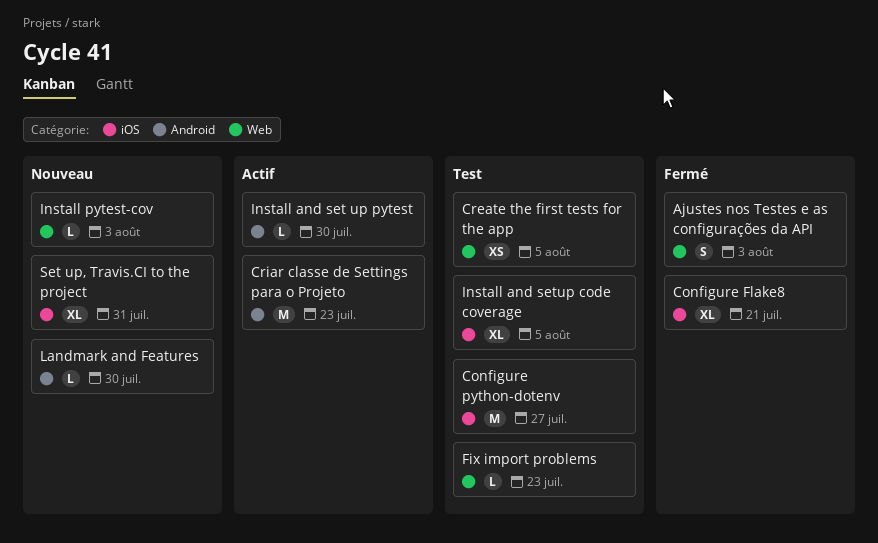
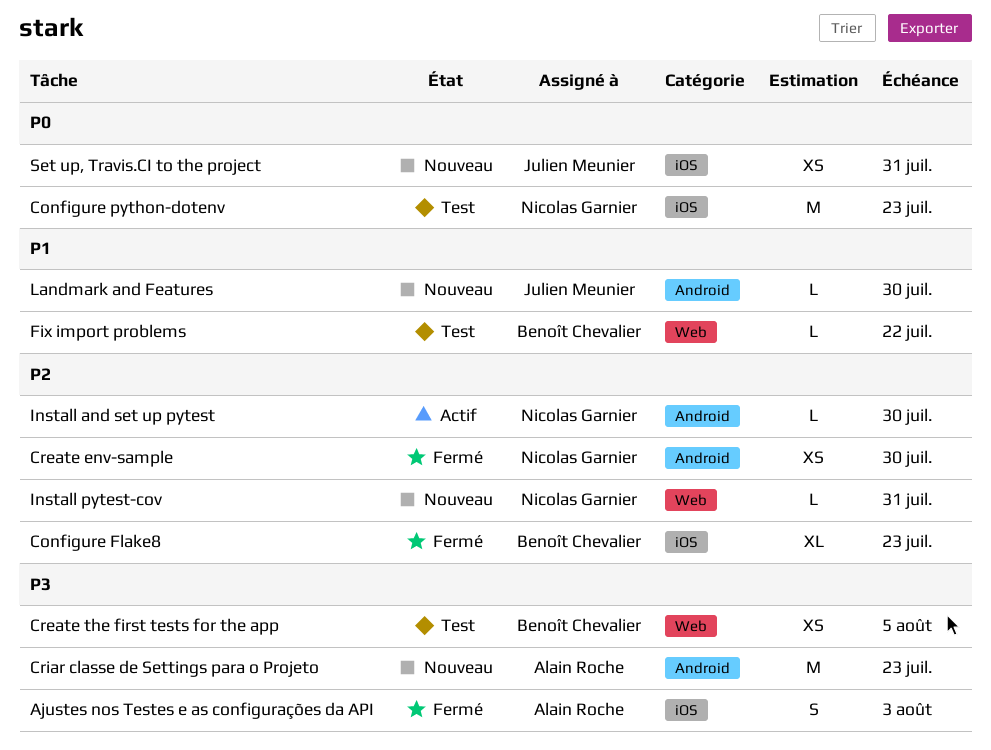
Ajustes nos Testes e as configurações da API, label: Web -> iOS
Configure Flake8, due: Jul 21 -> Jul 23
Configure python-dotenv, due: Jul 27 -> Jul 23
Create env-sample: none -> present
Criar classe de Settings para o Projeto, status: Actif -> Nouveau
Fix import problems, due: Jul 23 -> Jul 22
Install and setup code coverage: present -> none
Install pytest-cov, due: Aug 3 -> Jul 31
Set up, Travis.CI to the project, estimate: XL -> XS

